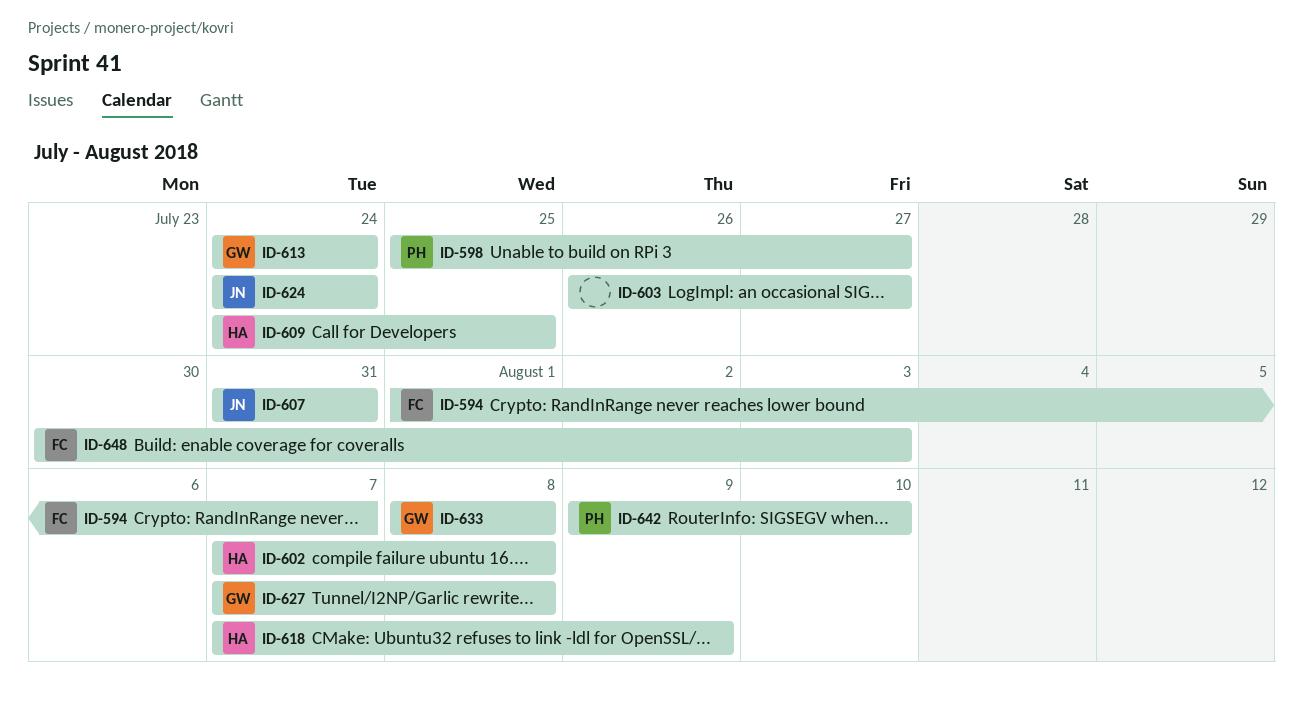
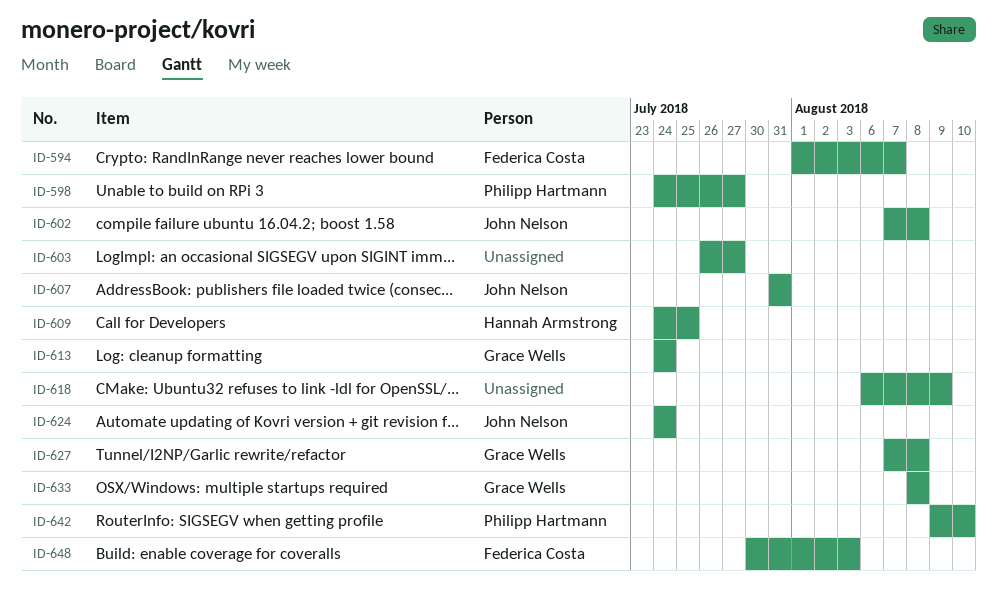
ID-598, start: Jul 25 -> Jul 24
ID-602, owner: Hannah Armstrong -> John Nelson
ID-618, owner: Hannah Armstrong -> none
ID-618, start: Aug 7 -> Aug 6

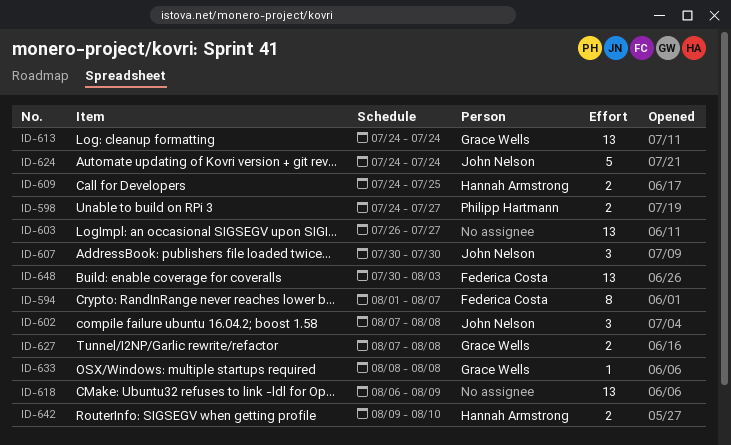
ID-607, start: Jul 31 -> Jul 30
ID-607, due: Jul 31 -> Jul 30
ID-642, owner: Philipp Hartmann -> Hannah Armstrong

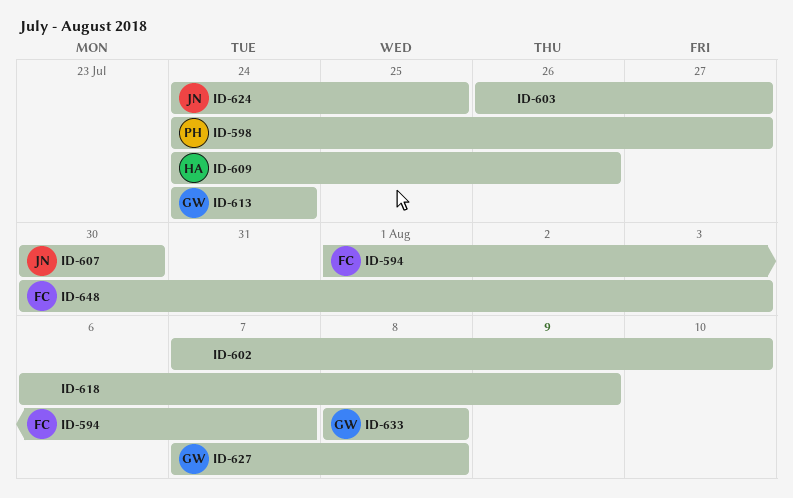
ID-602, owner: John Nelson -> none
ID-602, due: Aug 8 -> Aug 10
ID-609, due: Jul 25 -> Jul 26
ID-624, due: Jul 24 -> Jul 25
ID-642: present -> none

